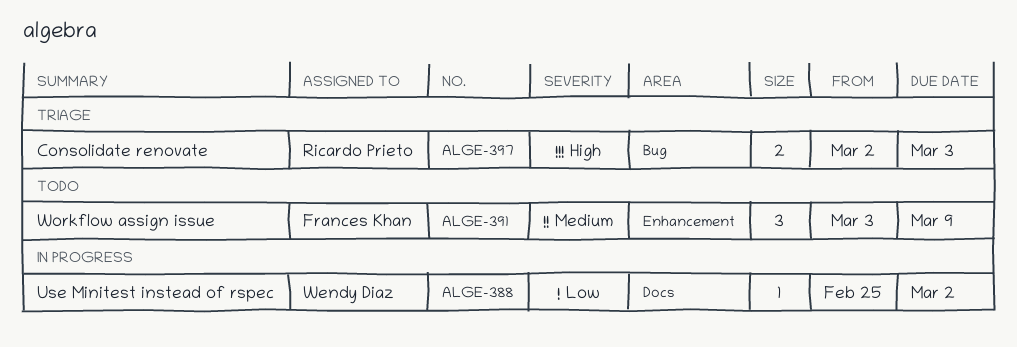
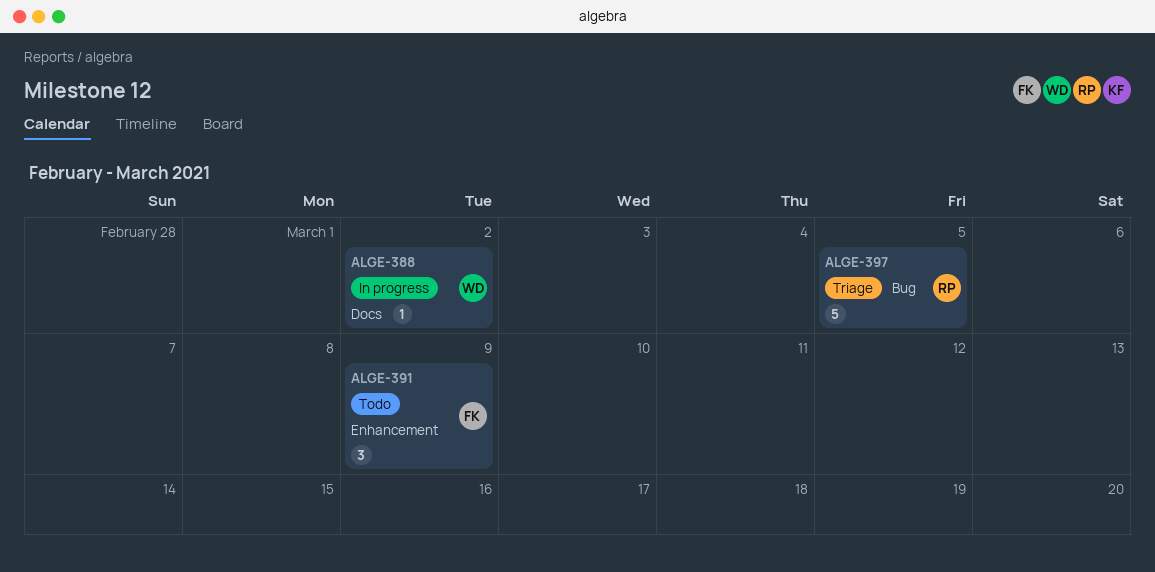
ALGE-397, estimate: 2 -> 5
ALGE-397, due: Mar 3 -> Mar 5

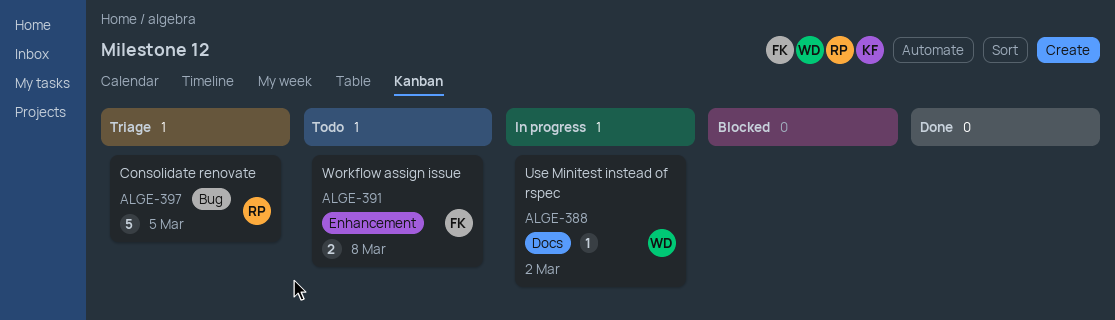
ALGE-391, estimate: 3 -> 2
ALGE-391, due: Mar 9 -> Mar 8

